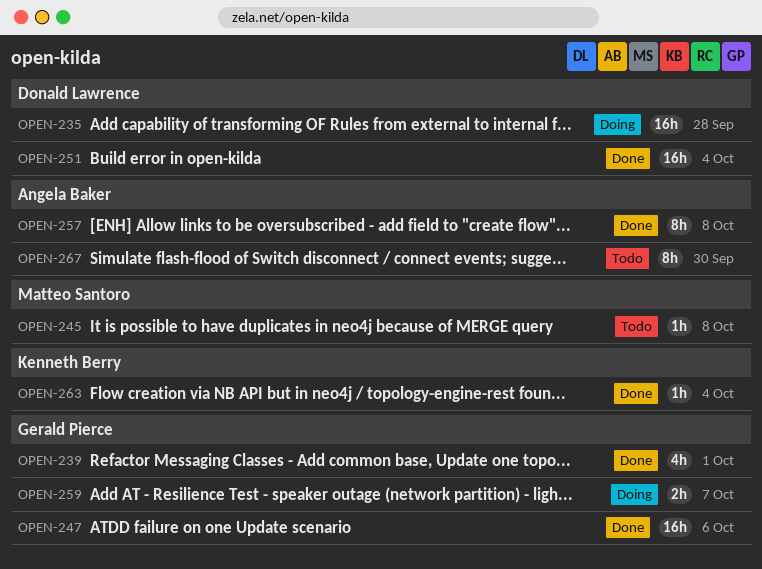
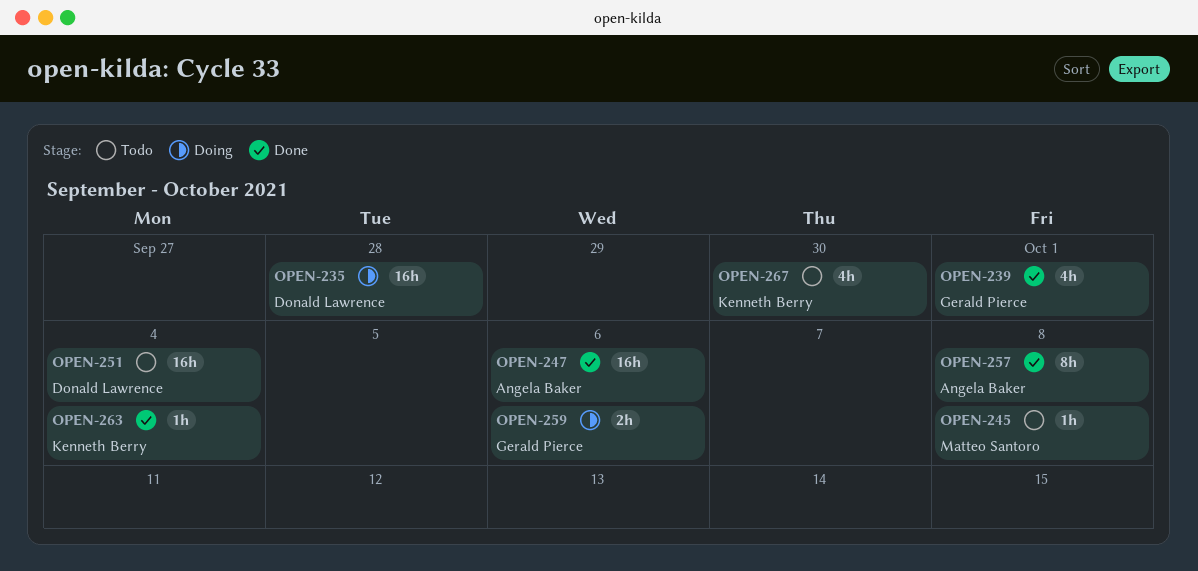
OPEN-247, owner: Gerald Pierce -> Angela Baker
OPEN-251, status: Done -> Todo
OPEN-259, due: Oct 7 -> Oct 6
OPEN-267, owner: Angela Baker -> Kenneth Berry
OPEN-267, estimate: 8h -> 4h

